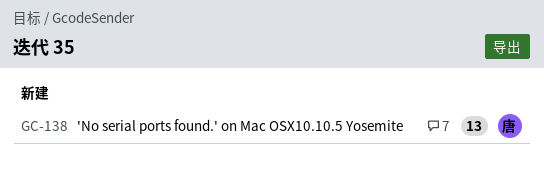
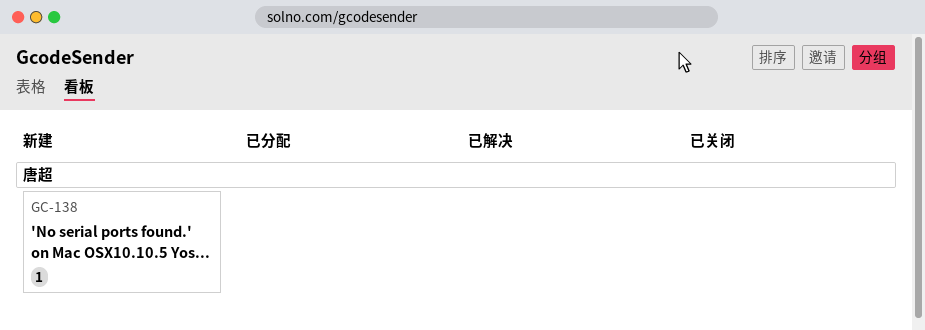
GC-138, estimate: 13 -> 1

